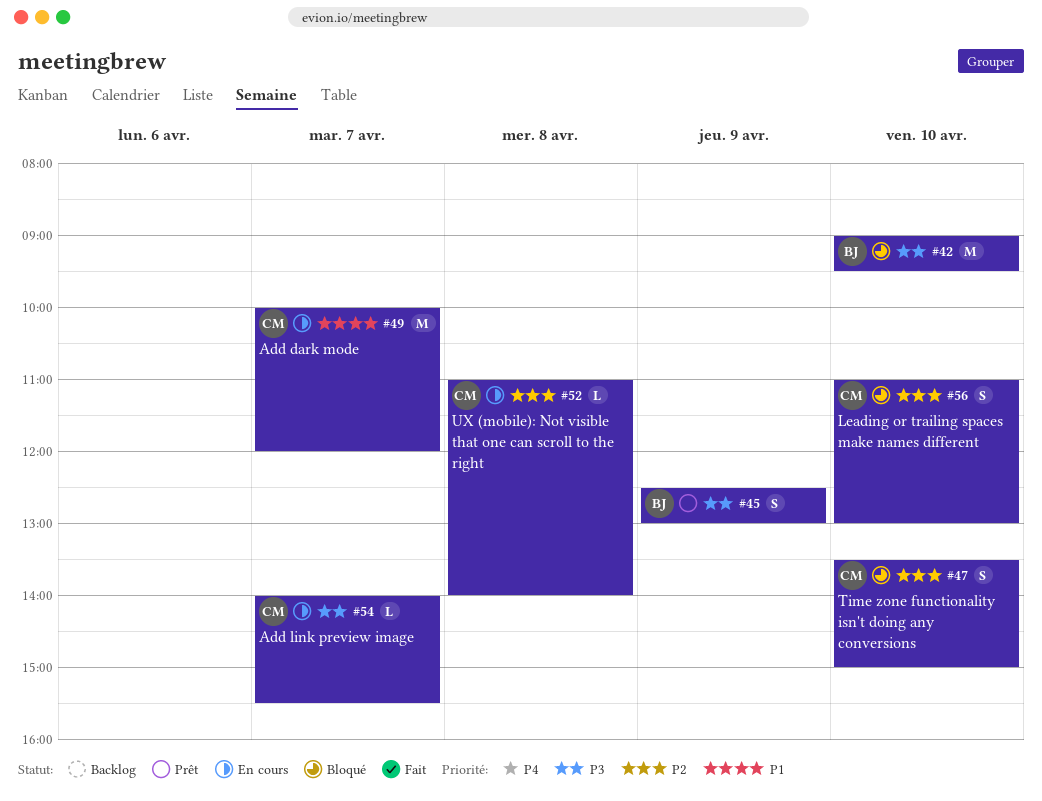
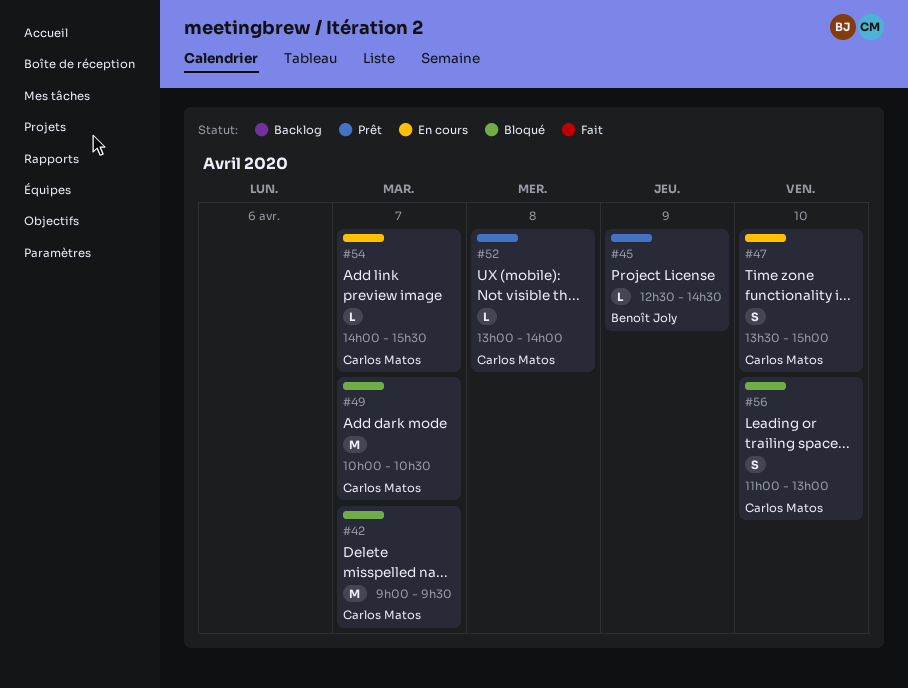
#42, owner: Benoît Joly -> Carlos Matos
#42, day: Apr 10 -> Apr 7
#45, estimate: S -> L
#45, ends: 13:00 -> 14:30
#47, status: Bloqué -> En cours
#49, status: En cours -> Bloqué
#49, ends: 12:00 -> 10:30
#52, status: En cours -> Prêt
#52, begins: 11:00 -> 13:00

